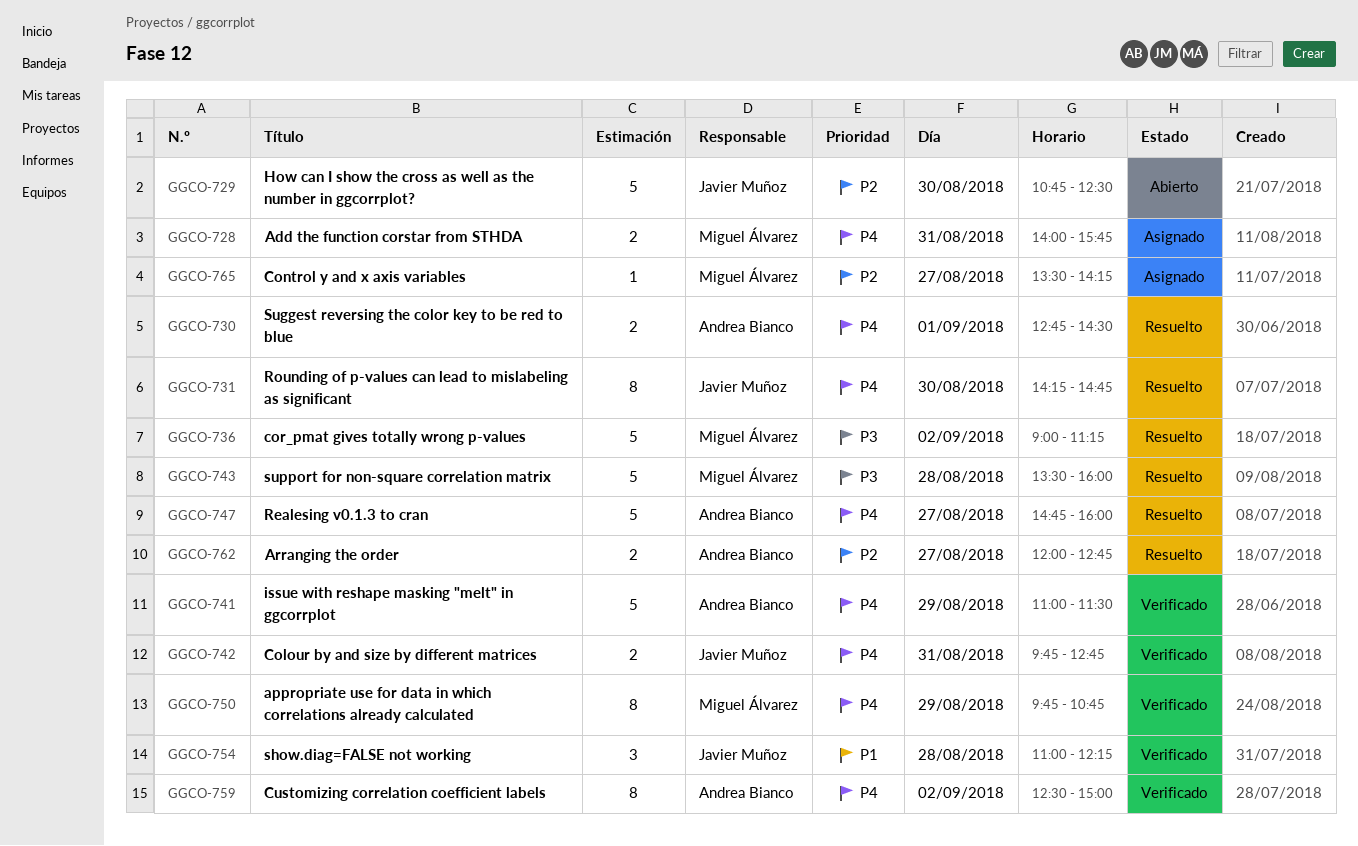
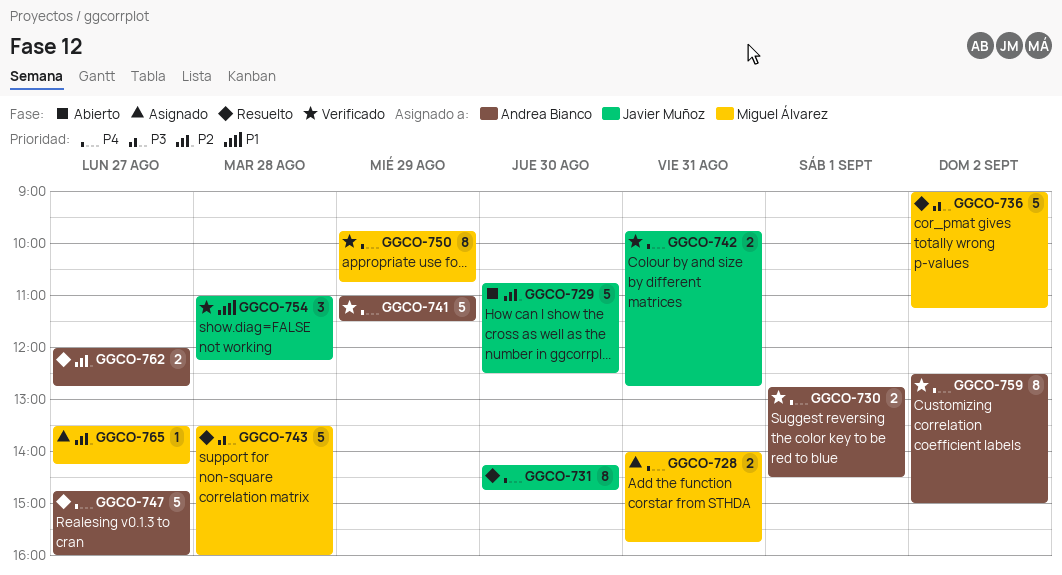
GGCO-730, status: Resuelto -> Verificado

